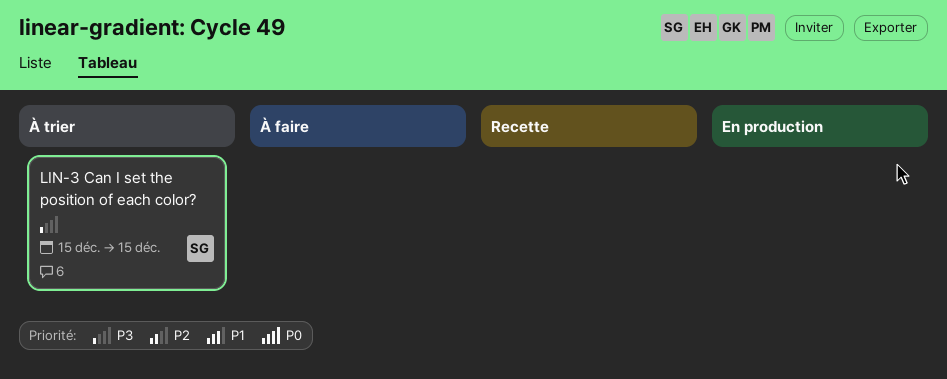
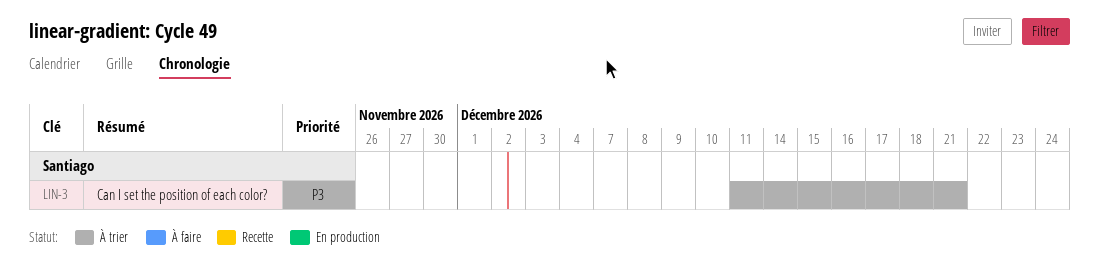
LIN-3, start: Dec 15 -> Dec 11
LIN-3, due: Dec 15 -> Dec 21

